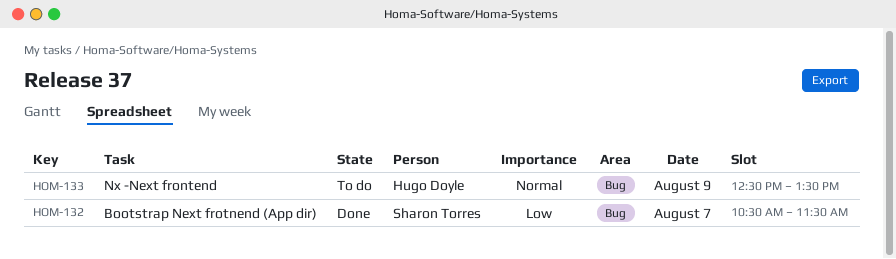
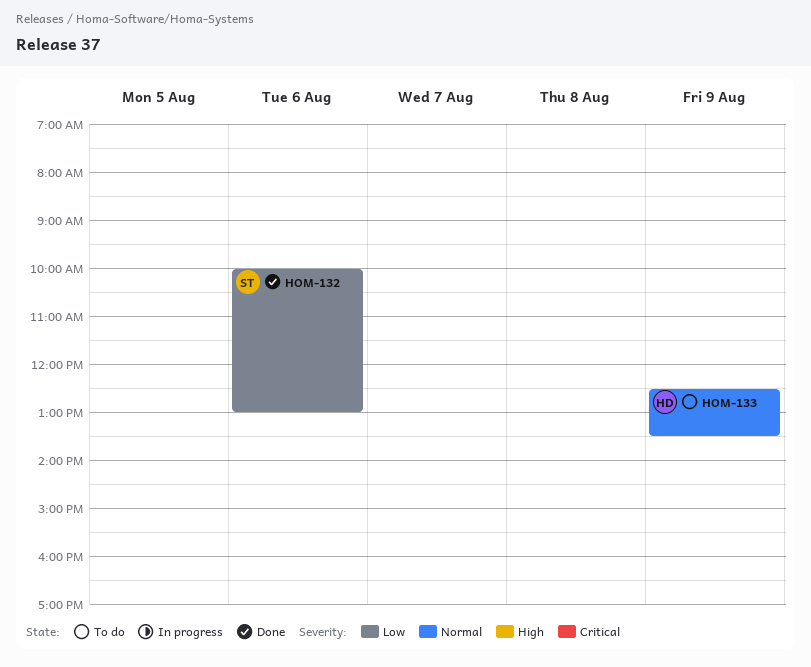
HOM-132, day: Aug 7 -> Aug 6
HOM-132, begins: 10:30 -> 10:00
HOM-132, ends: 11:30 -> 13:00

